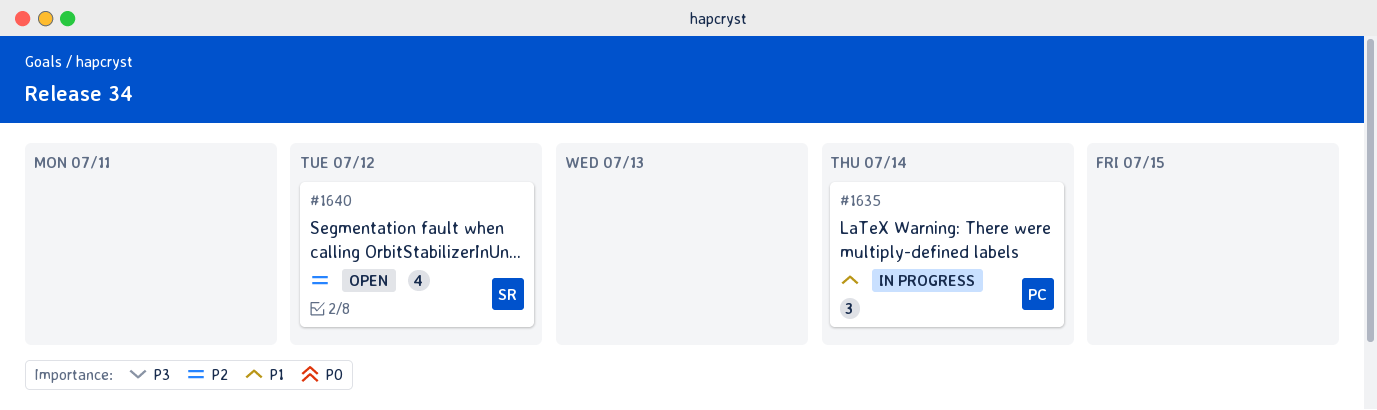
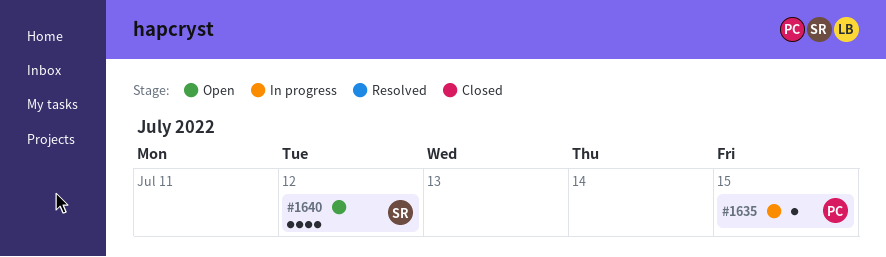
#1635, estimate: 3 -> 1
#1635, due: Jul 14 -> Jul 15

